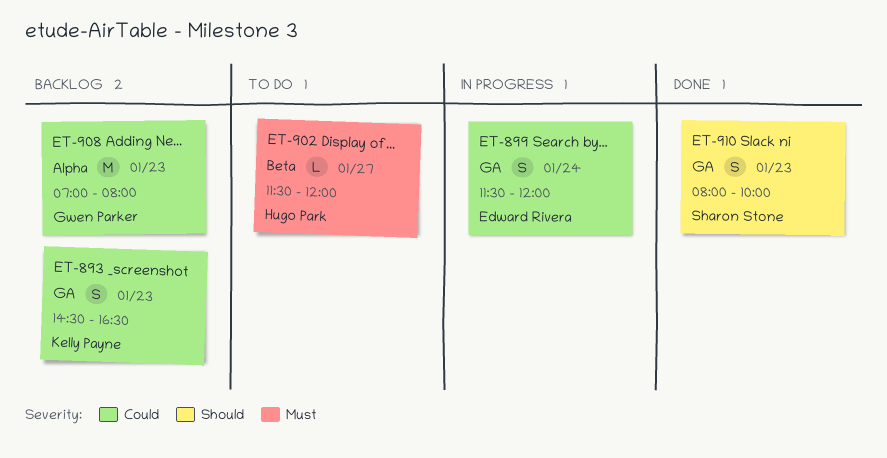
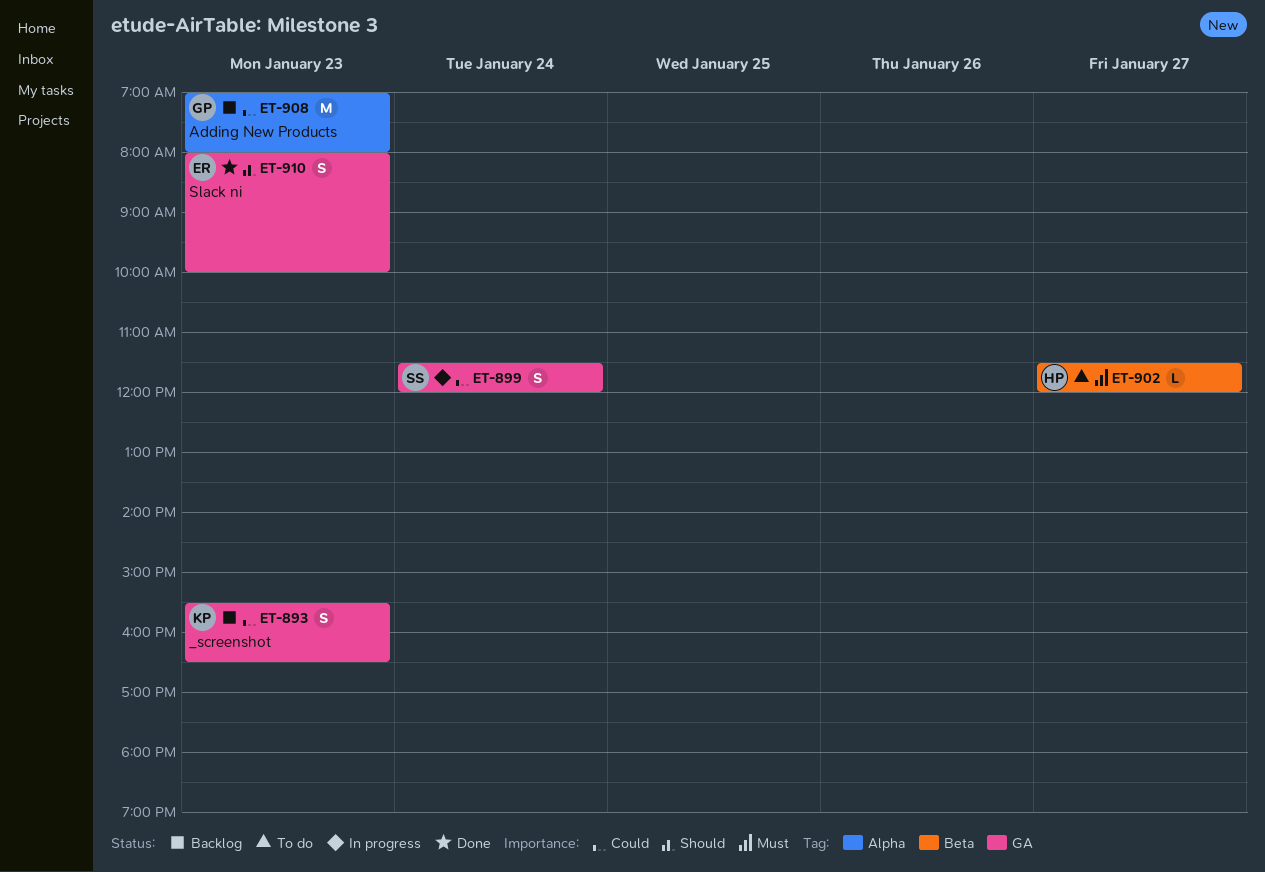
ET-893, begins: 14:30 -> 15:30
ET-899, owner: Edward Rivera -> Sharon Stone
ET-910, owner: Sharon Stone -> Edward Rivera

